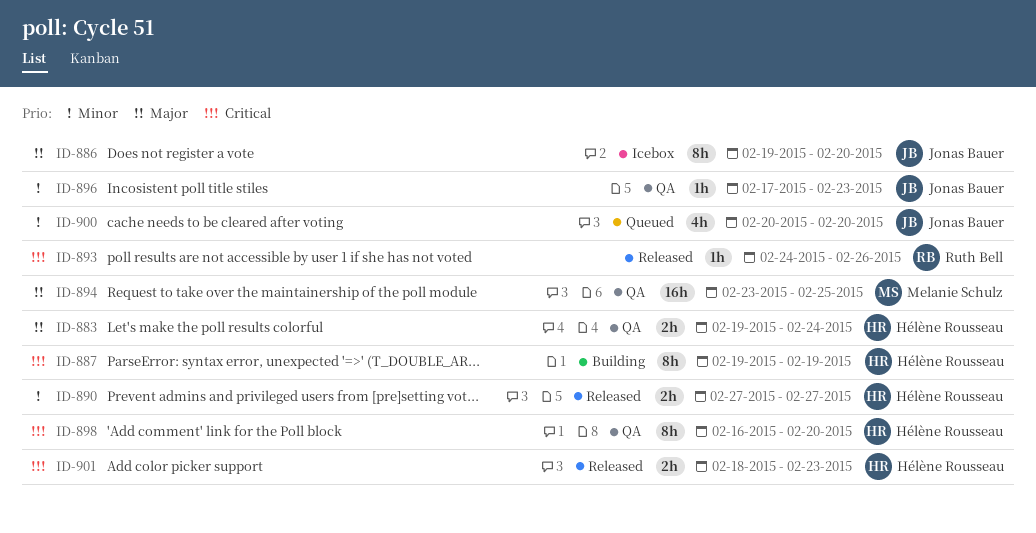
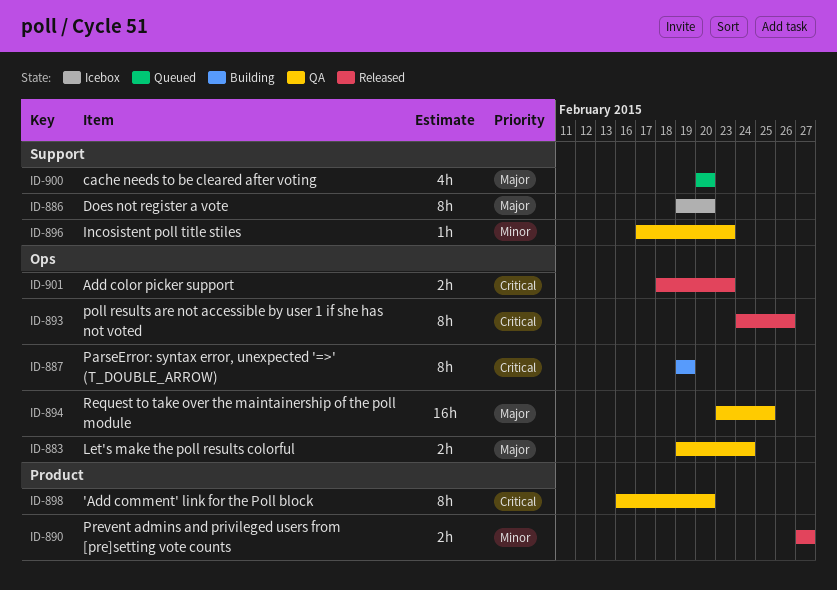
ID-893, estimate: 1h -> 8h
ID-900, priority: Minor -> Major

